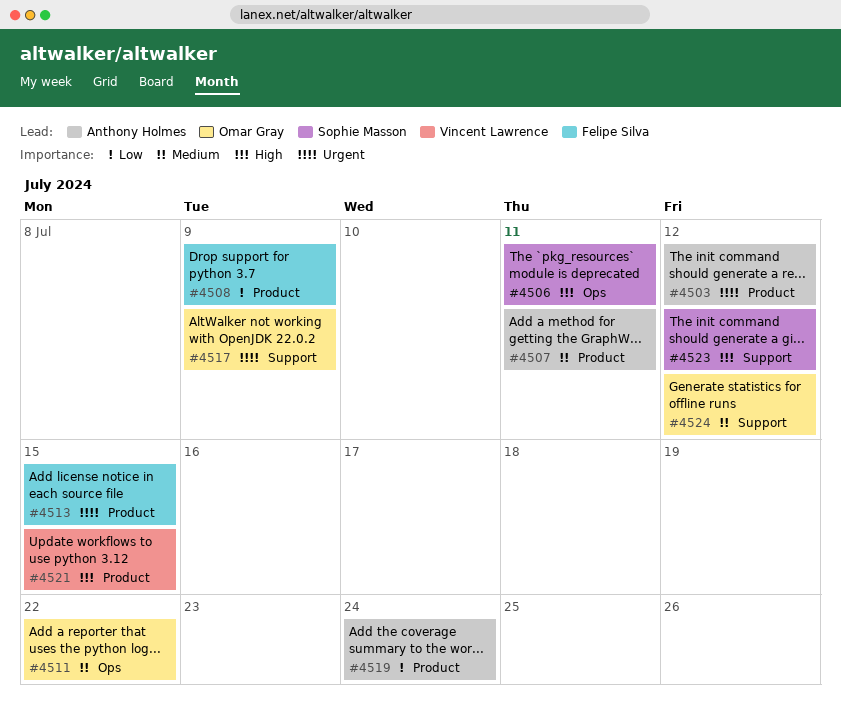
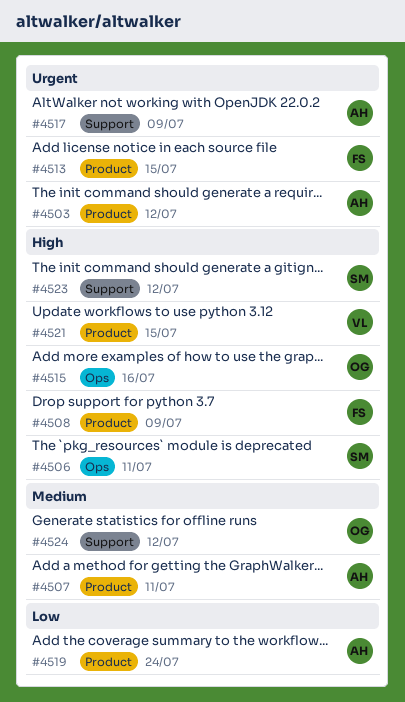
#4508, priority: Low -> High
#4511: present -> none
#4515: none -> present
#4517, owner: Omar Gray -> Anthony Holmes

